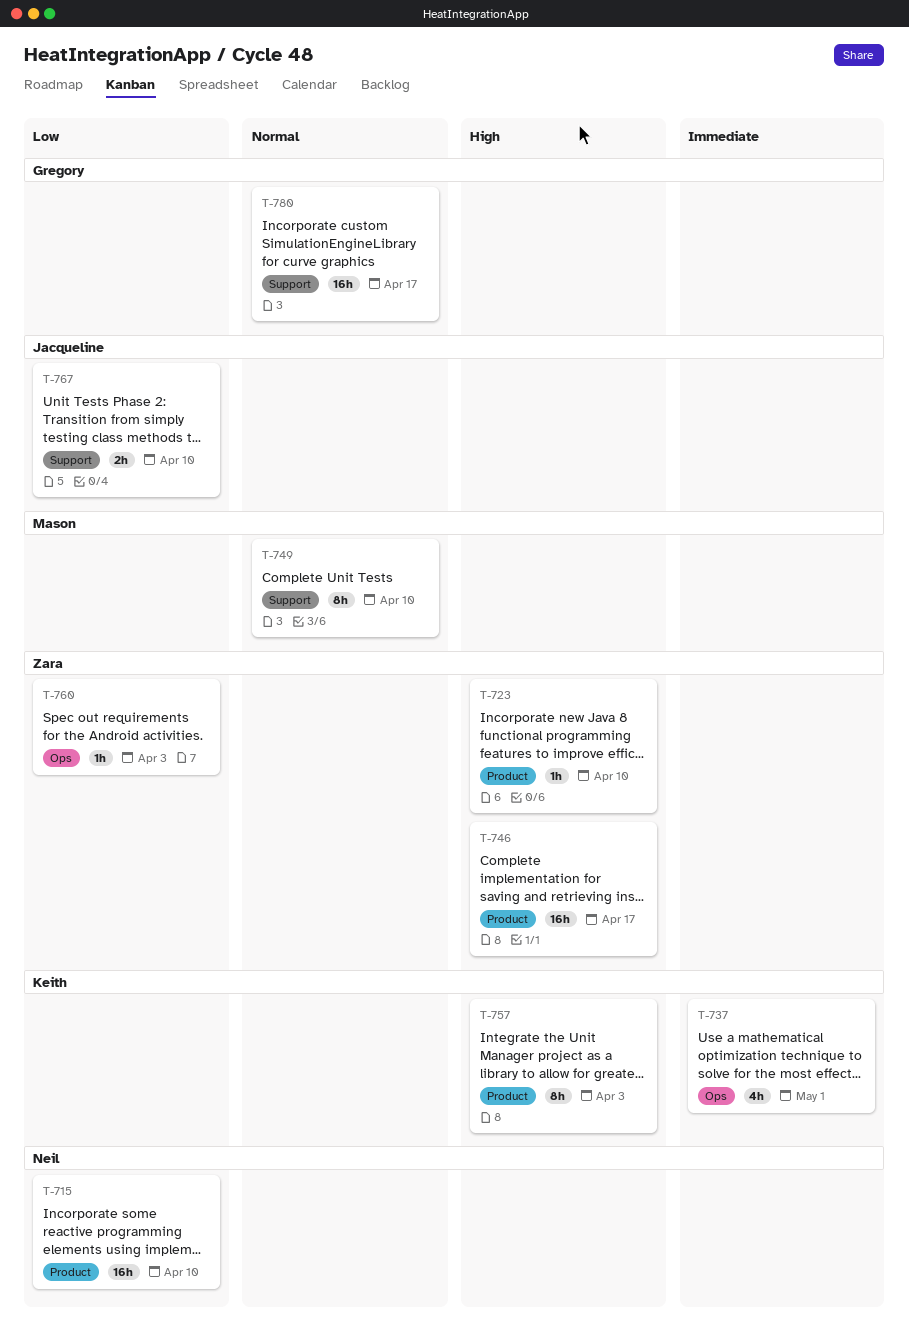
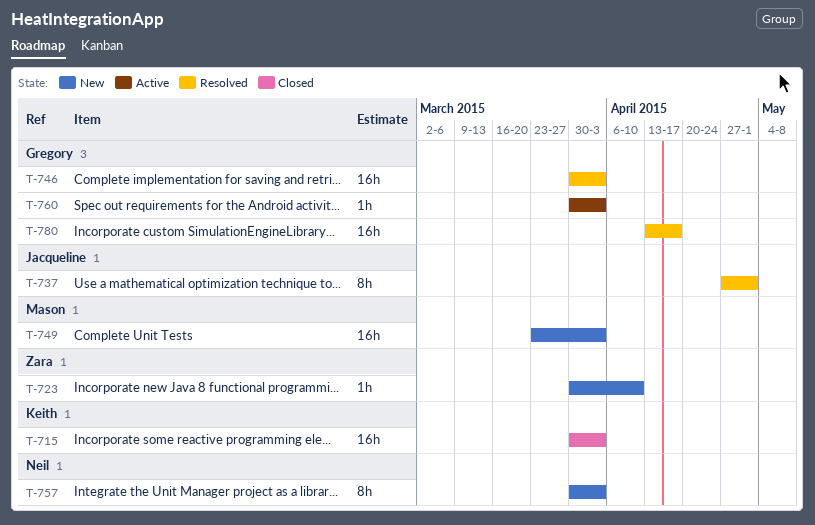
T-715, owner: Neil -> Keith
T-715, due: Apr 10 -> Apr 3
T-737, owner: Keith -> Jacqueline
T-737, estimate: 4h -> 8h
T-746, owner: Zara -> Gregory
T-746, due: Apr 17 -> Apr 3
T-749, estimate: 8h -> 16h
T-749, due: Apr 10 -> Apr 3
T-757, owner: Keith -> Neil
T-760, owner: Zara -> Gregory
T-767: present -> none

